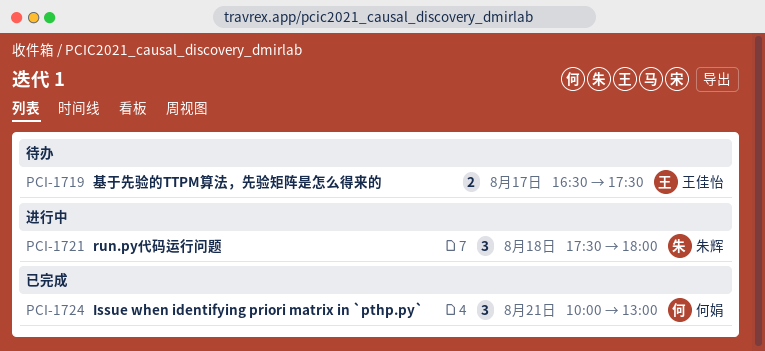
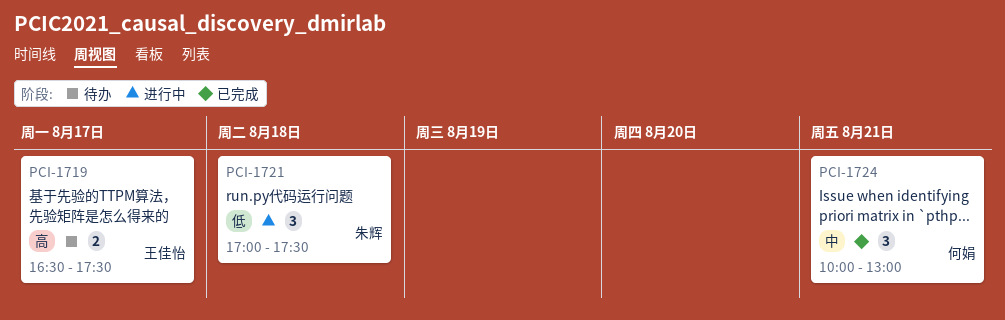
PCI-1721, begins: 17:30 -> 17:00
PCI-1721, ends: 18:00 -> 17:30

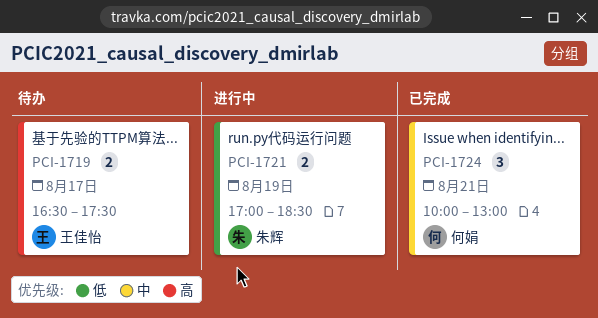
PCI-1721, estimate: 3 -> 2
PCI-1721, day: Aug 18 -> Aug 19
PCI-1721, ends: 17:30 -> 18:30

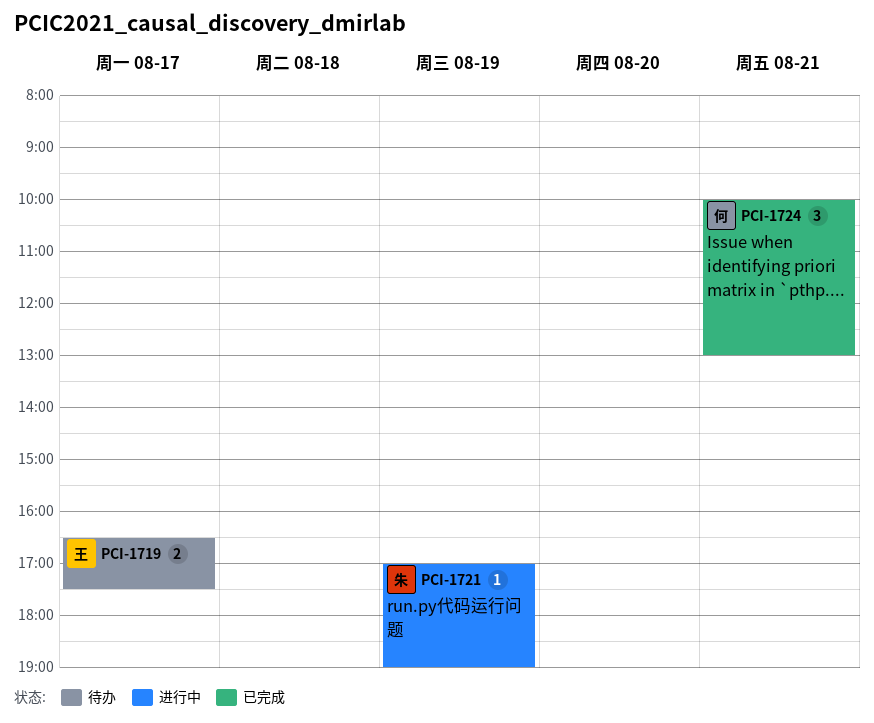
PCI-1721, estimate: 2 -> 1
PCI-1721, ends: 18:30 -> 19:00

